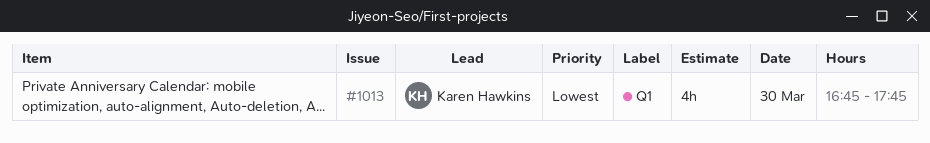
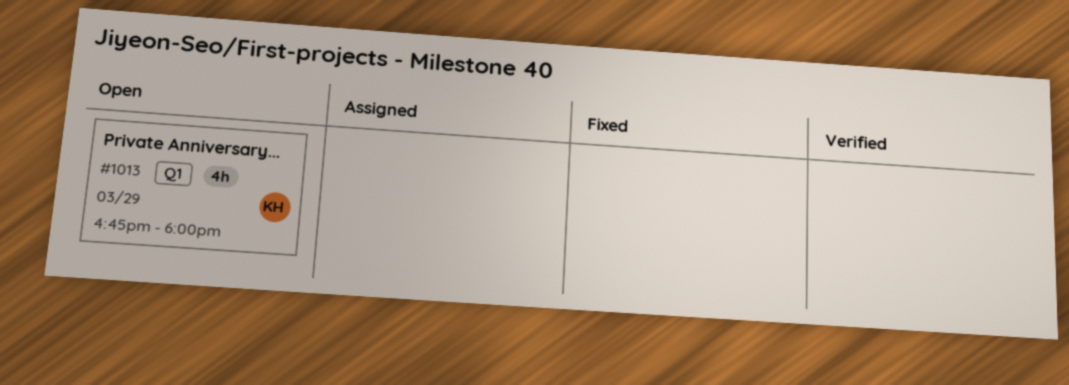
#1013, day: Mar 30 -> Mar 29
#1013, ends: 17:45 -> 18:00

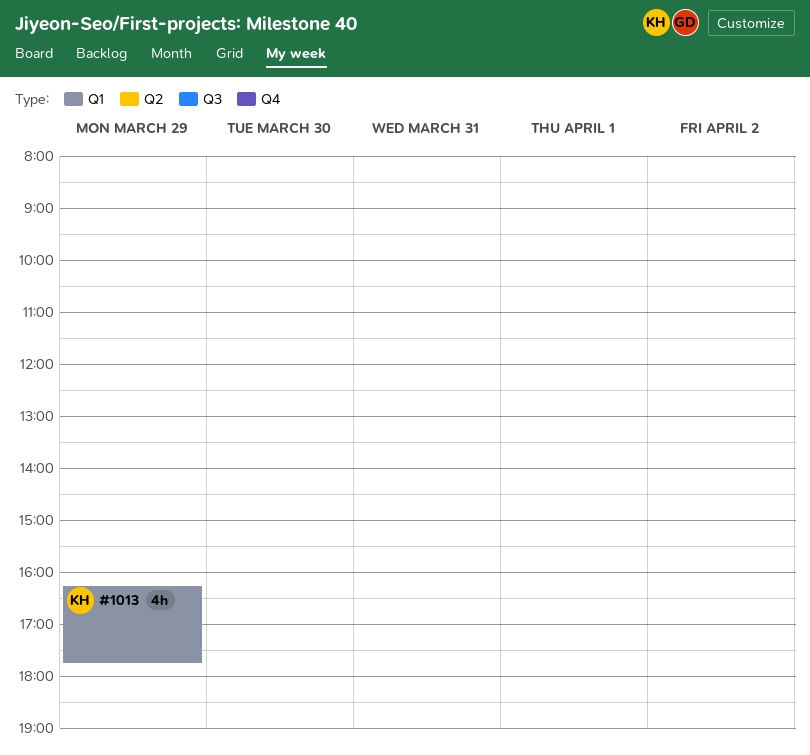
#1013, begins: 16:45 -> 16:15
#1013, ends: 18:00 -> 17:45

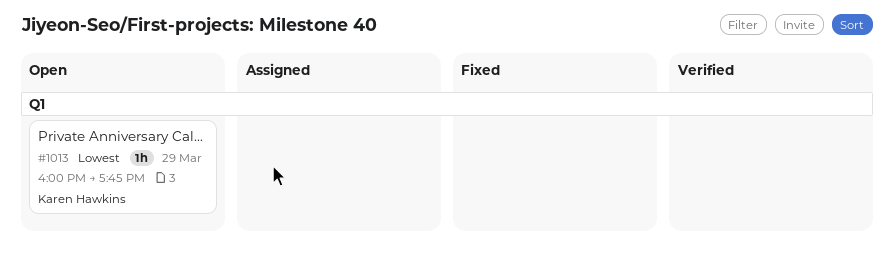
#1013, estimate: 4h -> 1h
#1013, begins: 16:15 -> 16:00

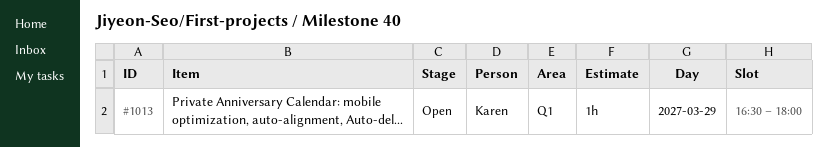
#1013, begins: 16:00 -> 16:30
#1013, ends: 17:45 -> 18:00

